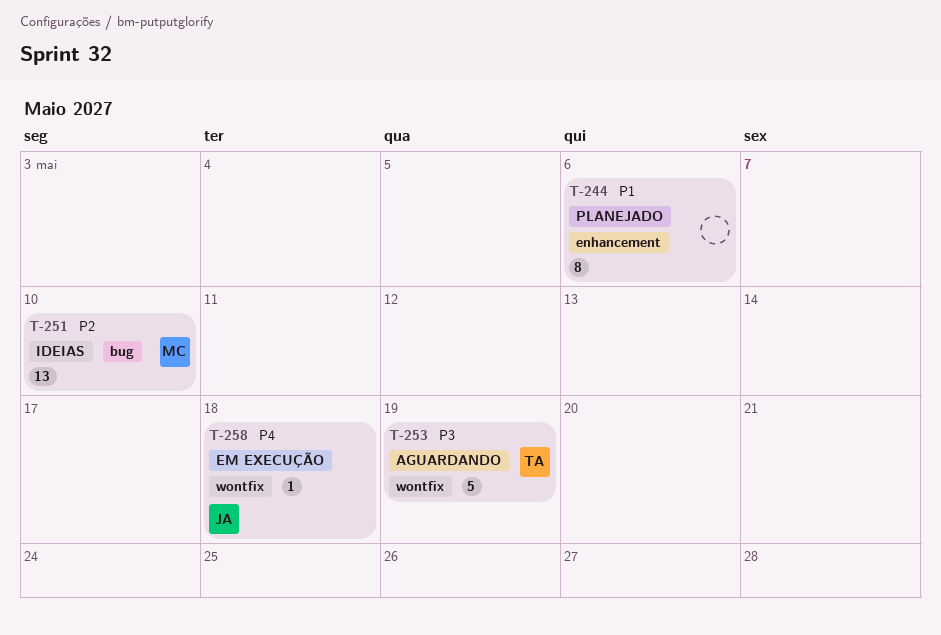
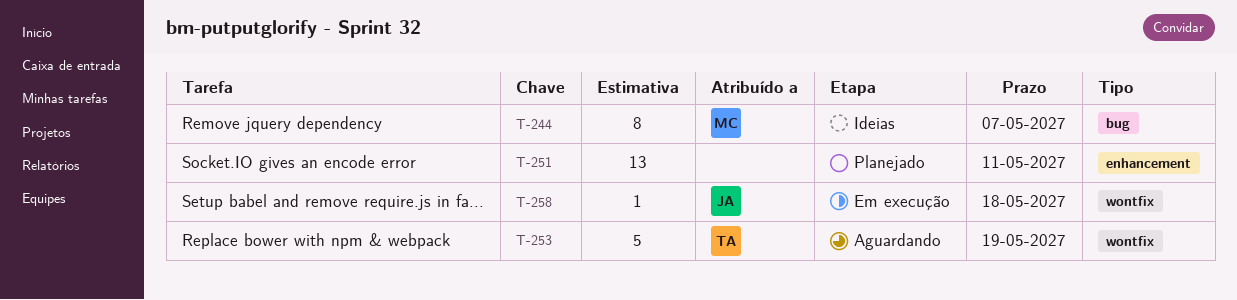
T-244, status: Planejado -> Ideias
T-244, owner: none -> MC
T-244, label: enhancement -> bug
T-244, due: May 6 -> May 7
T-251, status: Ideias -> Planejado
T-251, owner: MC -> none
T-251, label: bug -> enhancement
T-251, due: May 10 -> May 11

